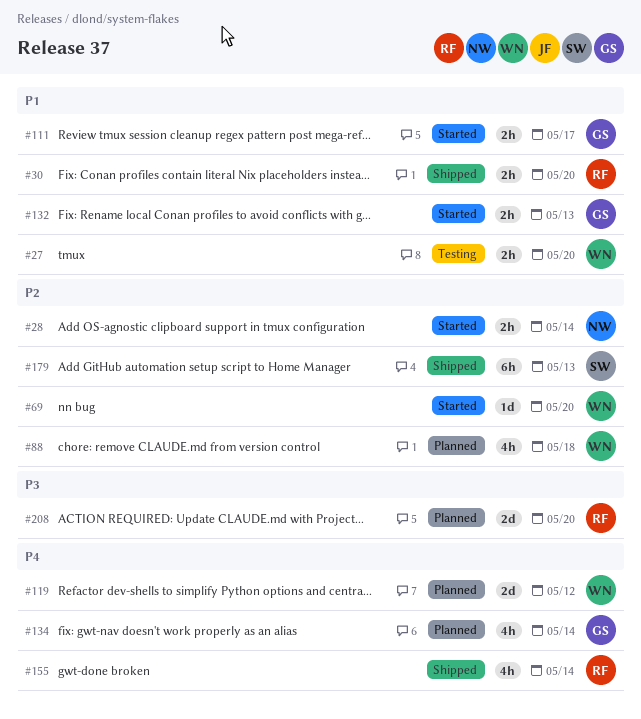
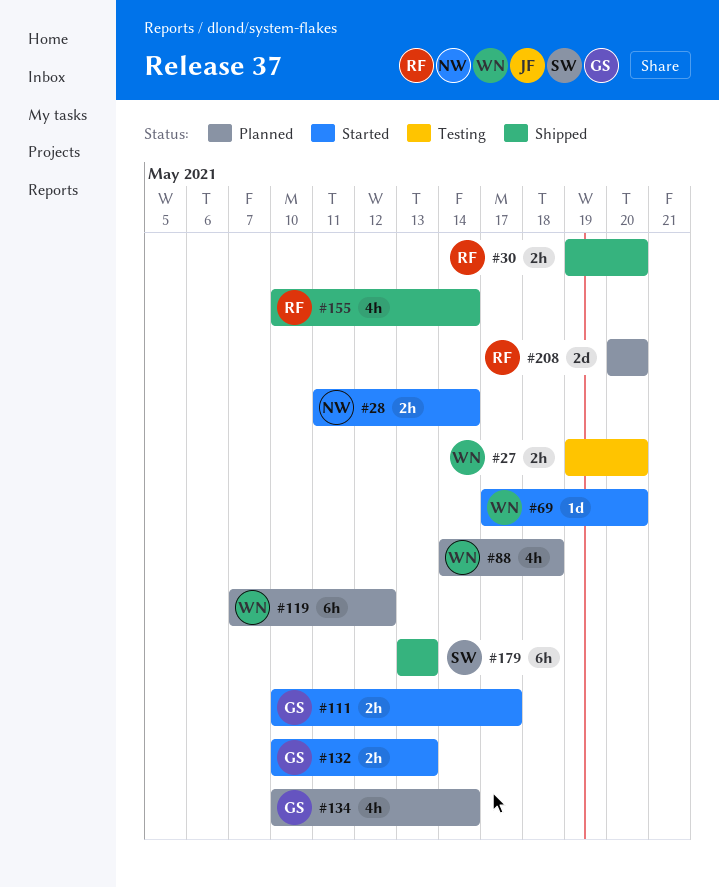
#119, estimate: 2d -> 6h

